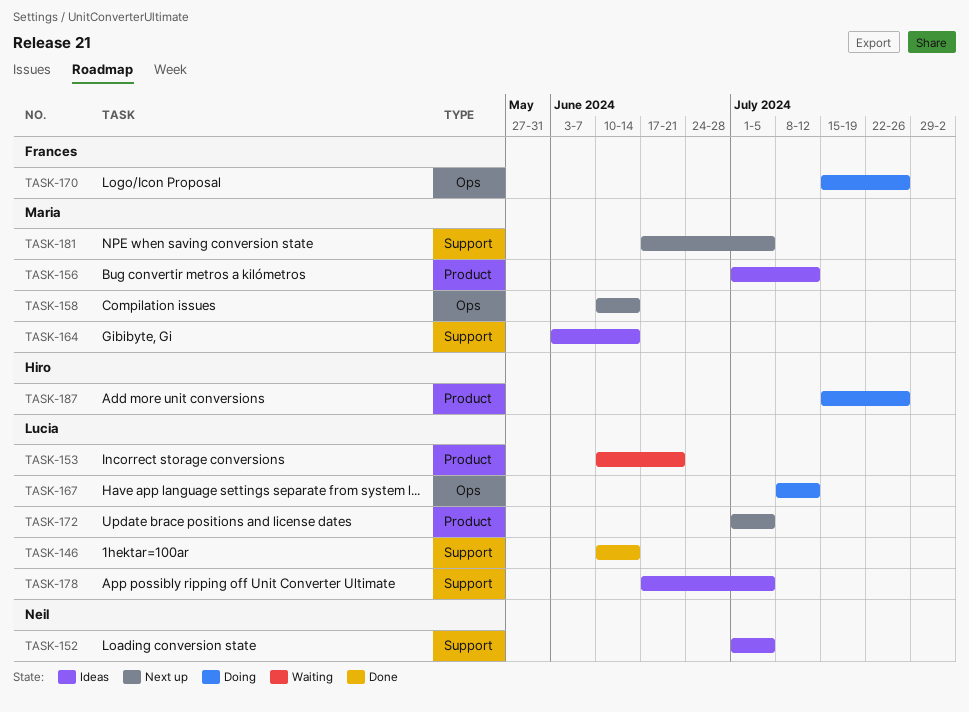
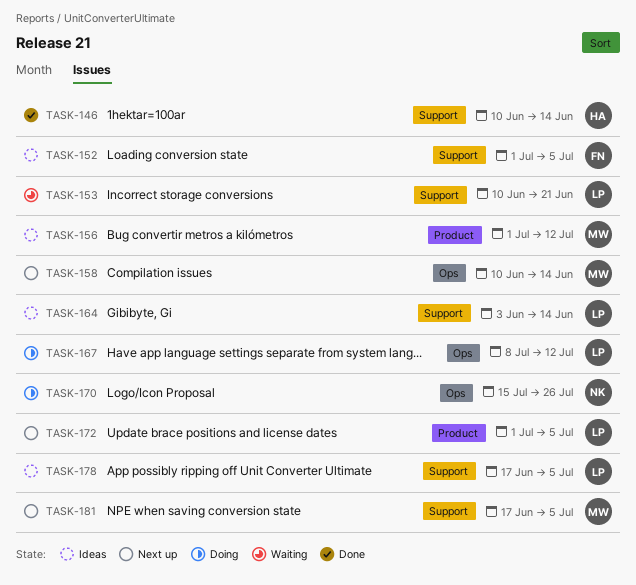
TASK-146, owner: Lucia -> Hiro
TASK-152, owner: Neil -> Frances
TASK-153, label: Product -> Support
TASK-164, owner: Maria -> Lucia
TASK-170, owner: Frances -> Neil
TASK-187: present -> none

